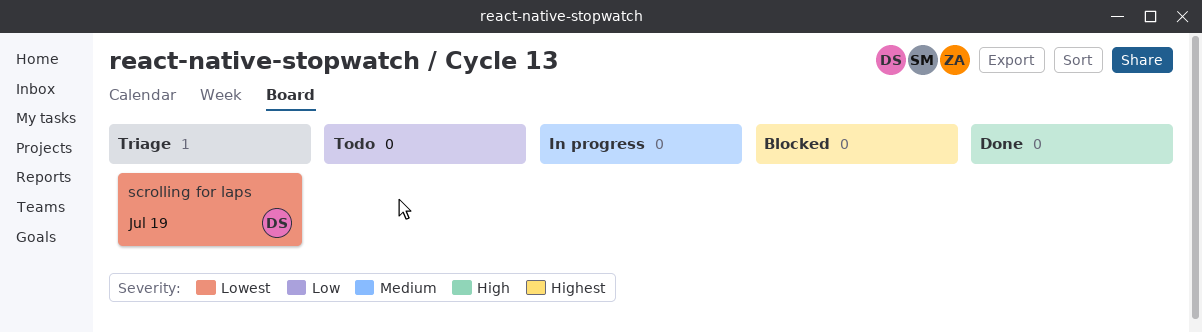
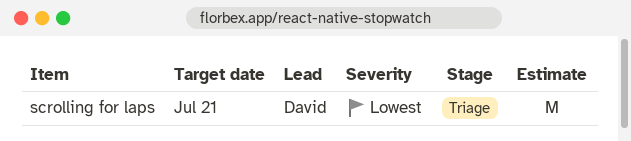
scrolling for laps, due: Jul 19 -> Jul 21

